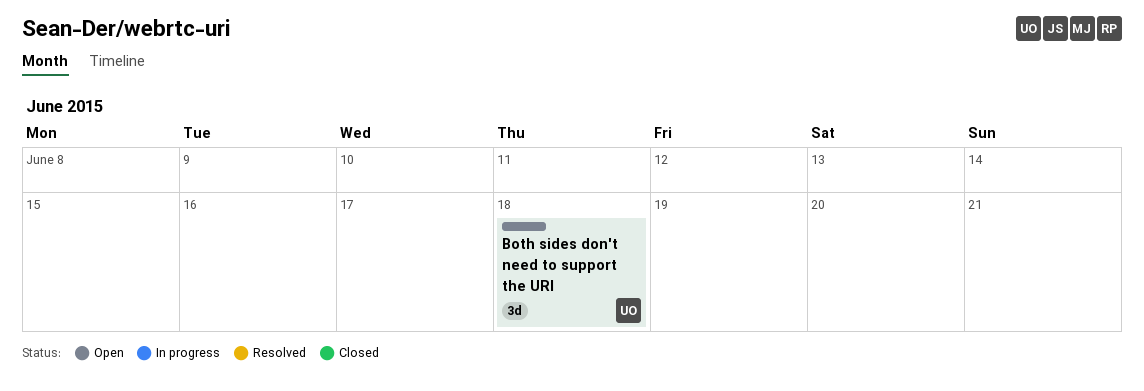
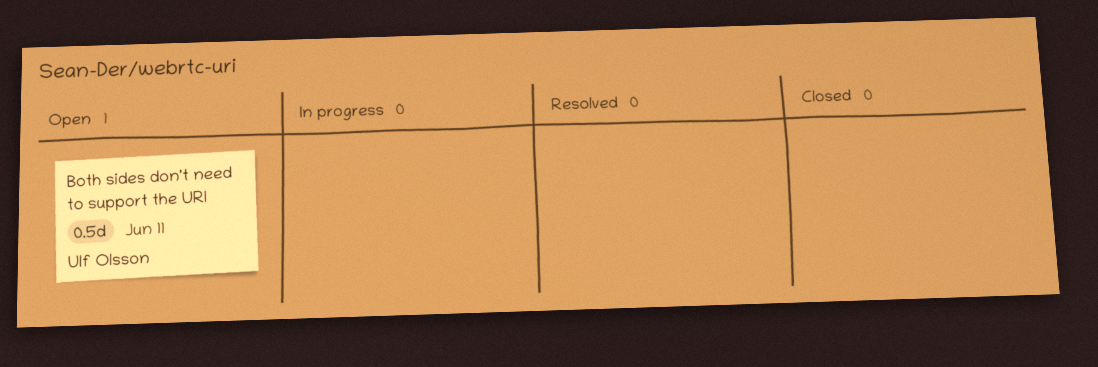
Both sides don't need to support the URI, estimate: 3d -> 0.5d
Both sides don't need to support the URI, due: Jun 18 -> Jun 11

